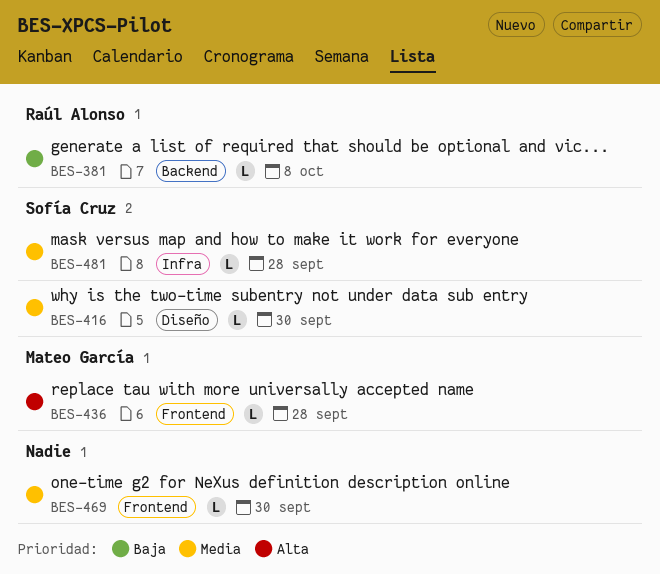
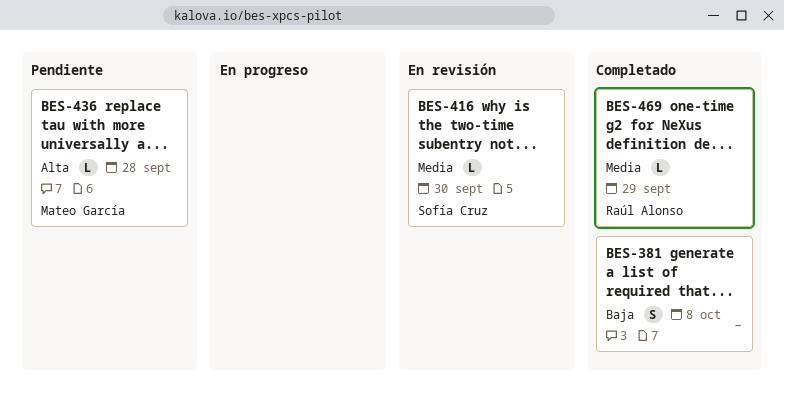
BES-381, owner: Raúl Alonso -> none
BES-381, estimate: L -> S
BES-469, owner: none -> Raúl Alonso
BES-469, due: Sep 30 -> Sep 29
BES-481: present -> none

